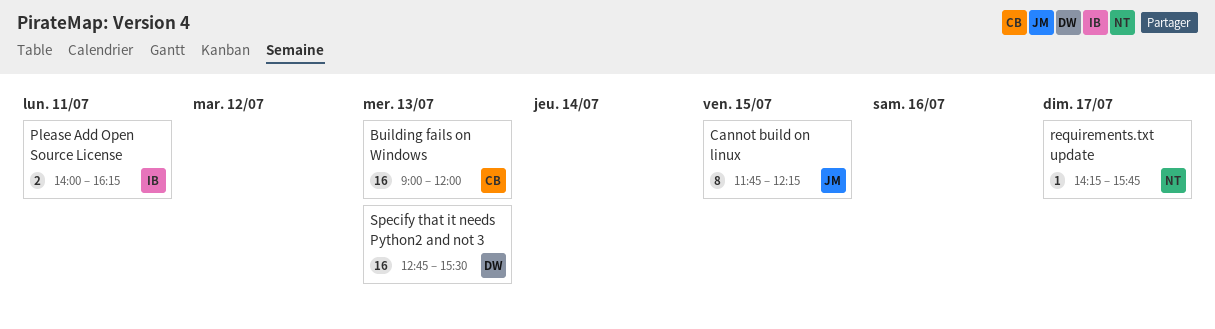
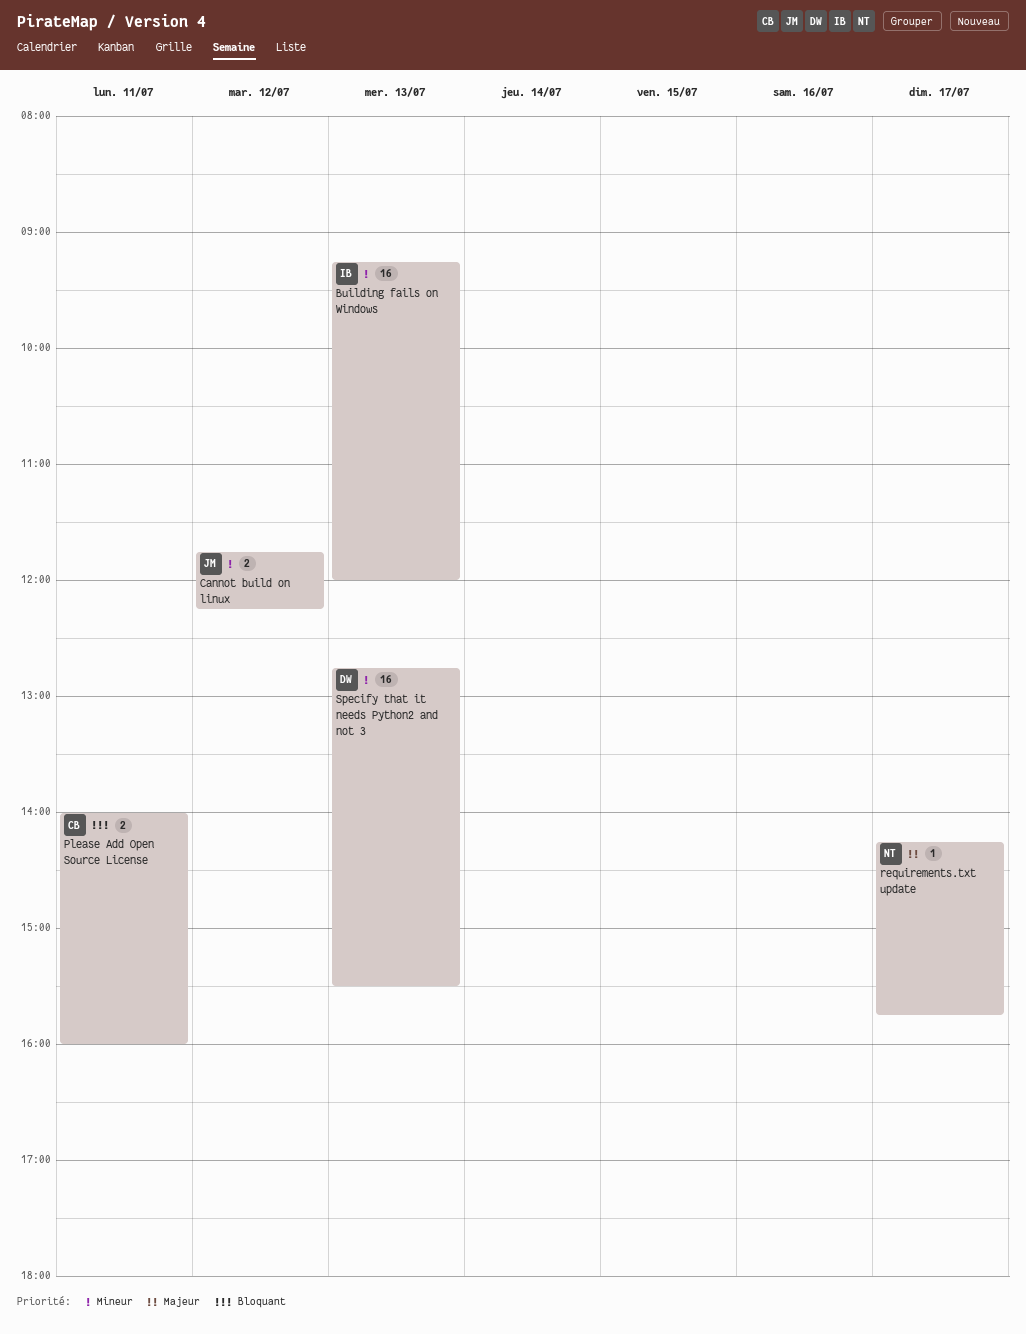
Building fails on Windows, owner: CB -> IB
Building fails on Windows, begins: 09:00 -> 09:15
Cannot build on linux, estimate: 8 -> 2
Cannot build on linux, day: Jul 15 -> Jul 12
Please Add Open Source License, owner: IB -> CB
Please Add Open Source License, ends: 16:15 -> 16:00

